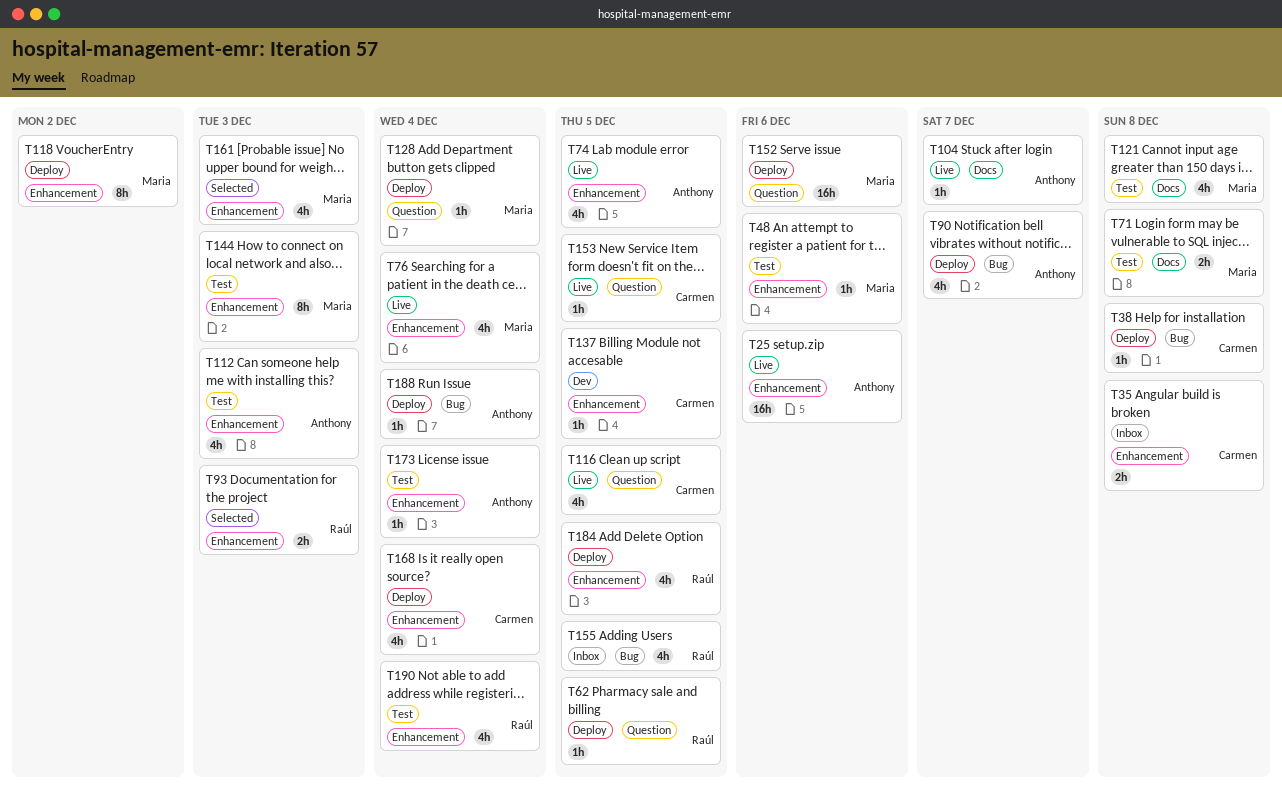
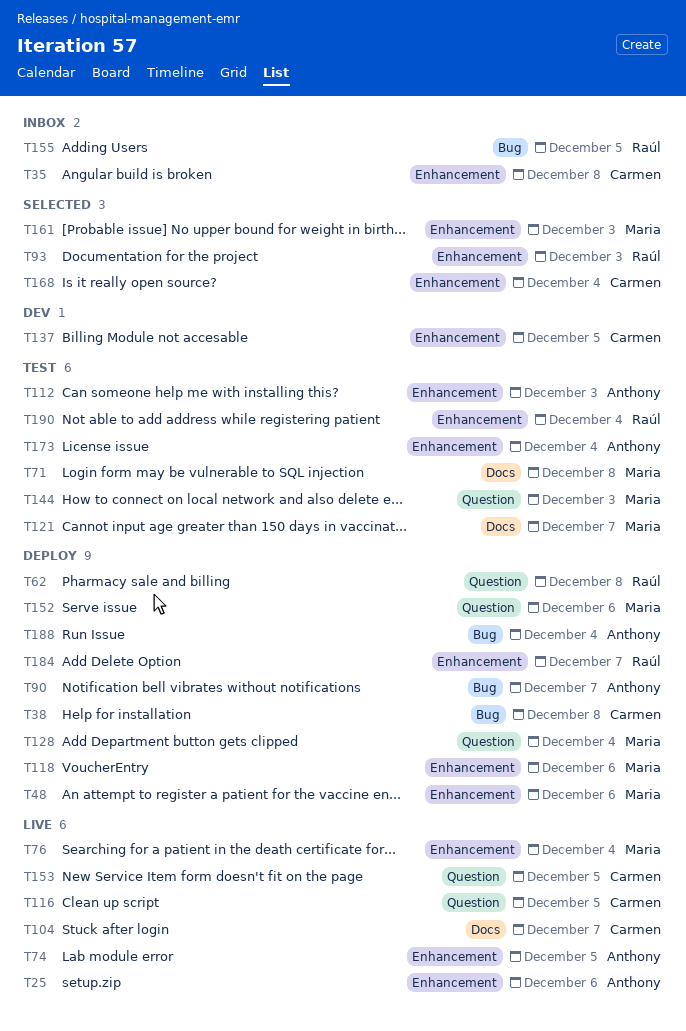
T48, status: Test -> Deploy
T62, due: Dec 5 -> Dec 8
T104, owner: Anthony -> Carmen
T118, due: Dec 2 -> Dec 6
T121, due: Dec 8 -> Dec 7
T144, label: Enhancement -> Question
T168, status: Deploy -> Selected
T184, due: Dec 5 -> Dec 7

